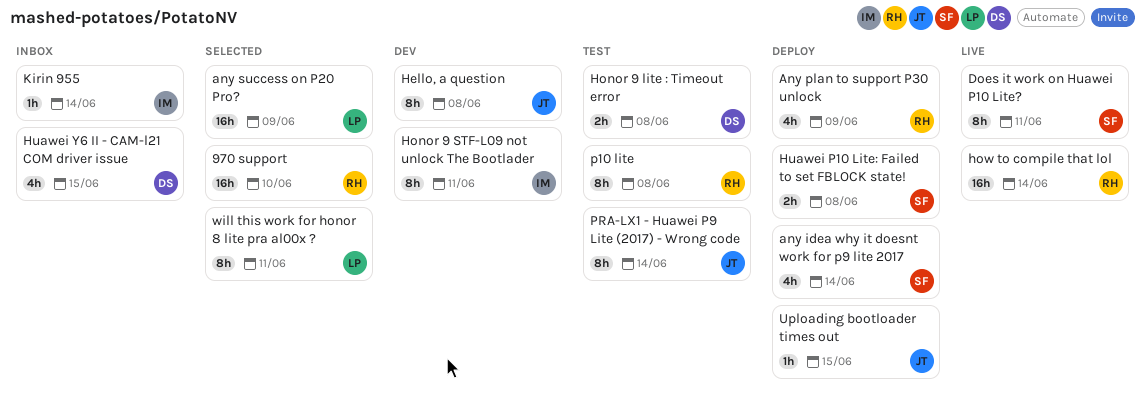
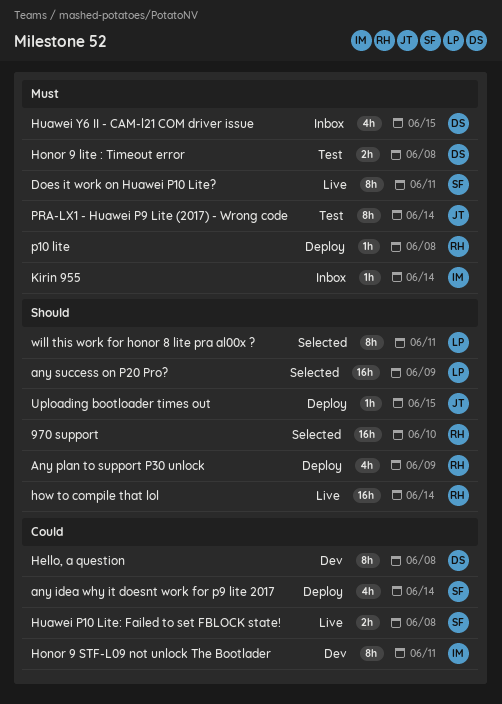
Hello, a question, owner: JT -> DS
Huawei P10 Lite: Failed to set FBLOCK state!, status: Deploy -> Live
p10 lite, status: Test -> Deploy
p10 lite, estimate: 8h -> 1h

